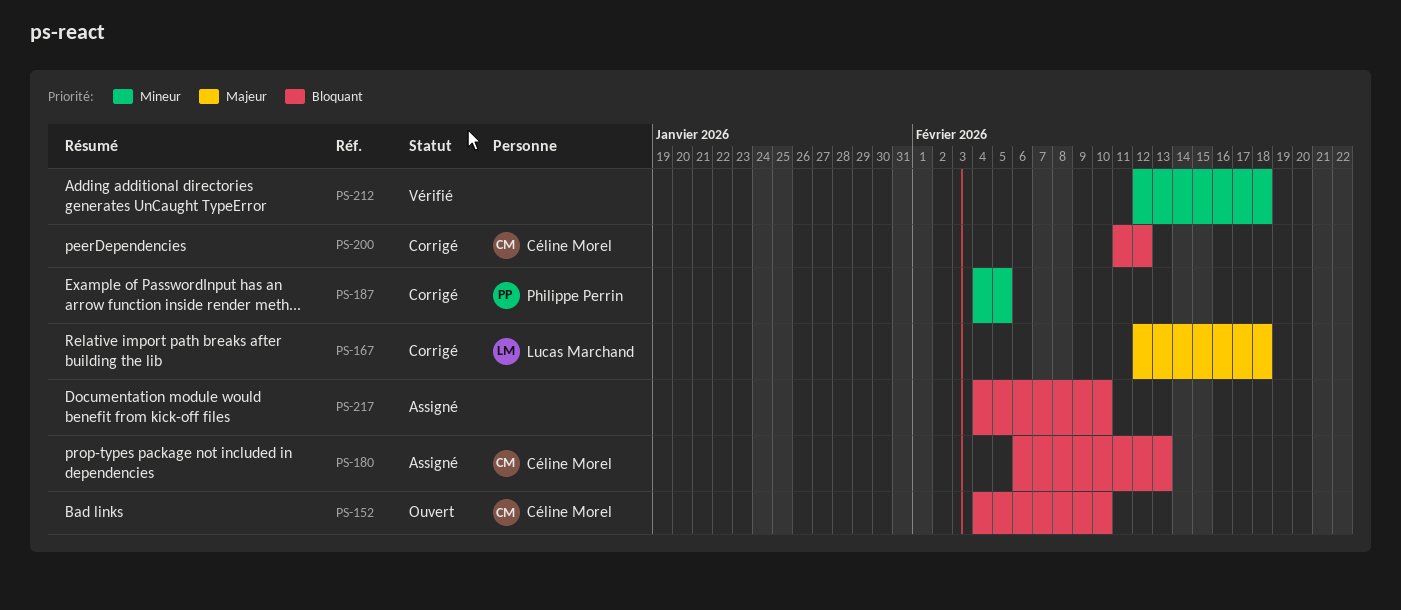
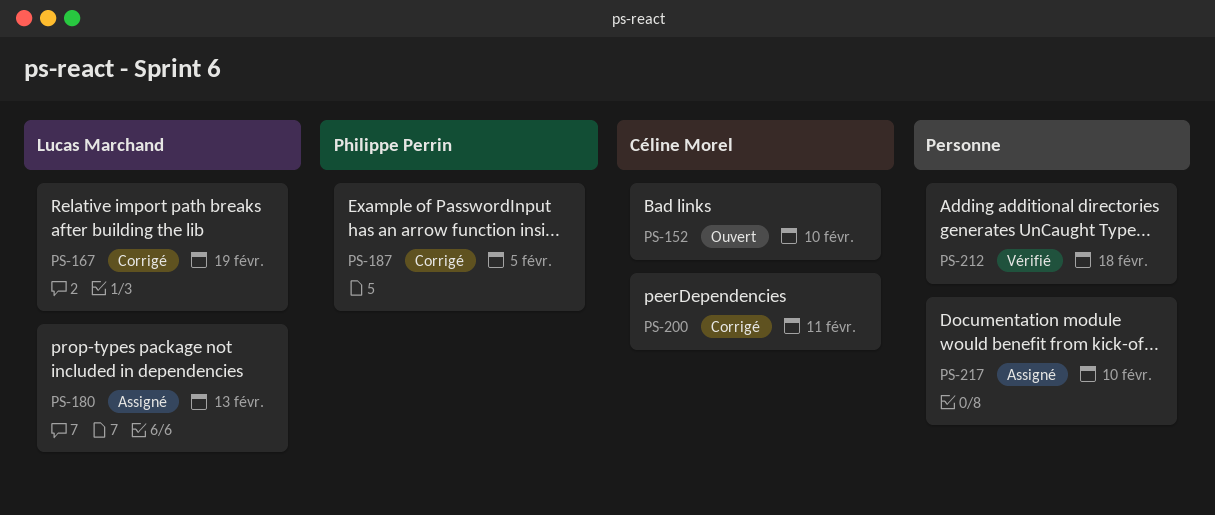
PS-167, due: Feb 18 -> Feb 19
PS-180, owner: Céline Morel -> Lucas Marchand
PS-200, due: Feb 12 -> Feb 11

